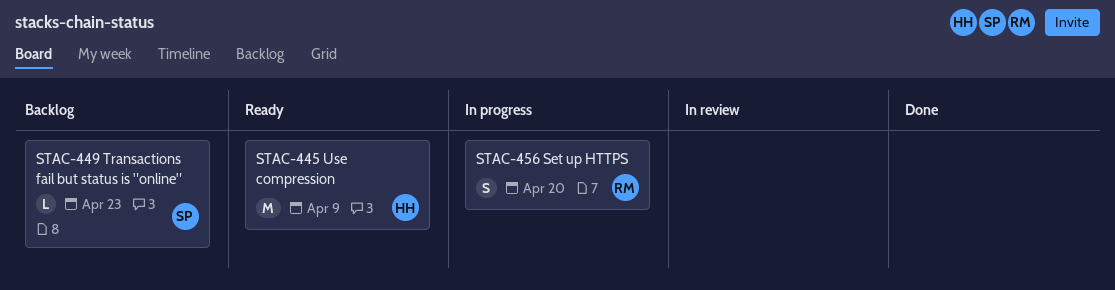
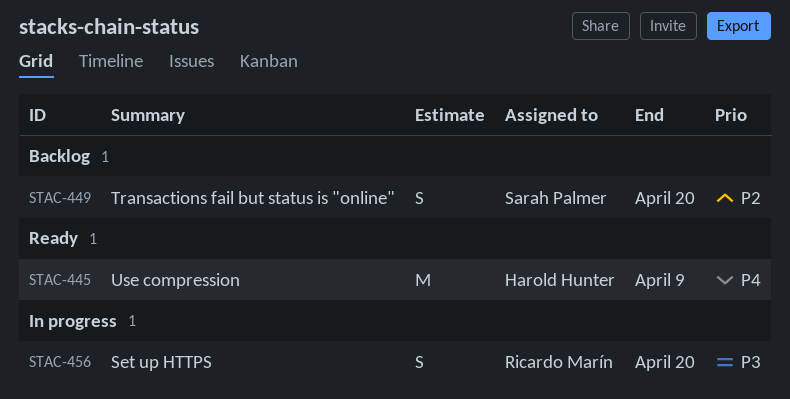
STAC-449, estimate: L -> S
STAC-449, due: Apr 23 -> Apr 20

